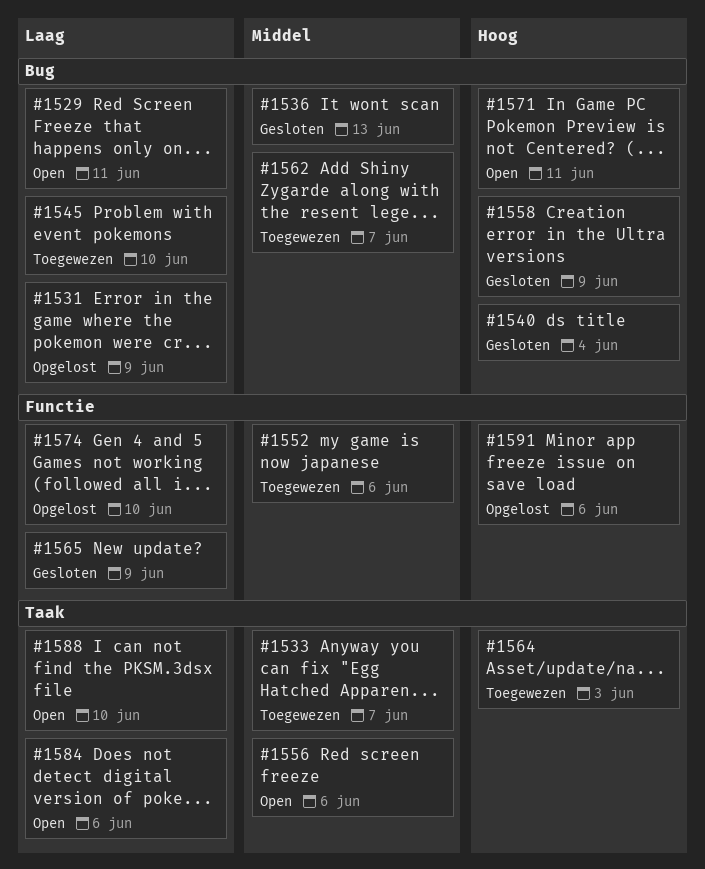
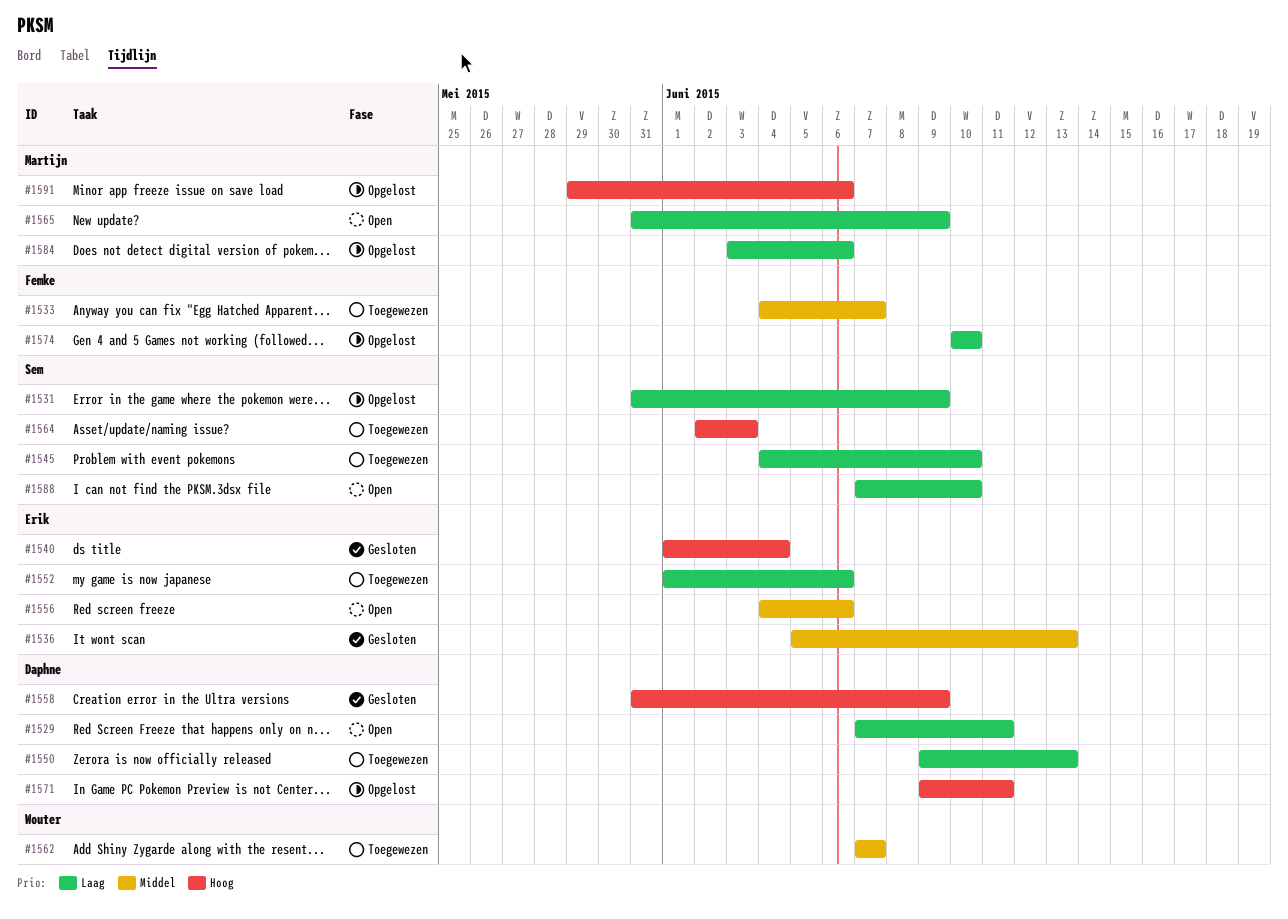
#1550: none -> present
#1552, priority: Middel -> Laag
#1565, status: Gesloten -> Open
#1571, status: Open -> Opgelost
#1584, status: Open -> Opgelost

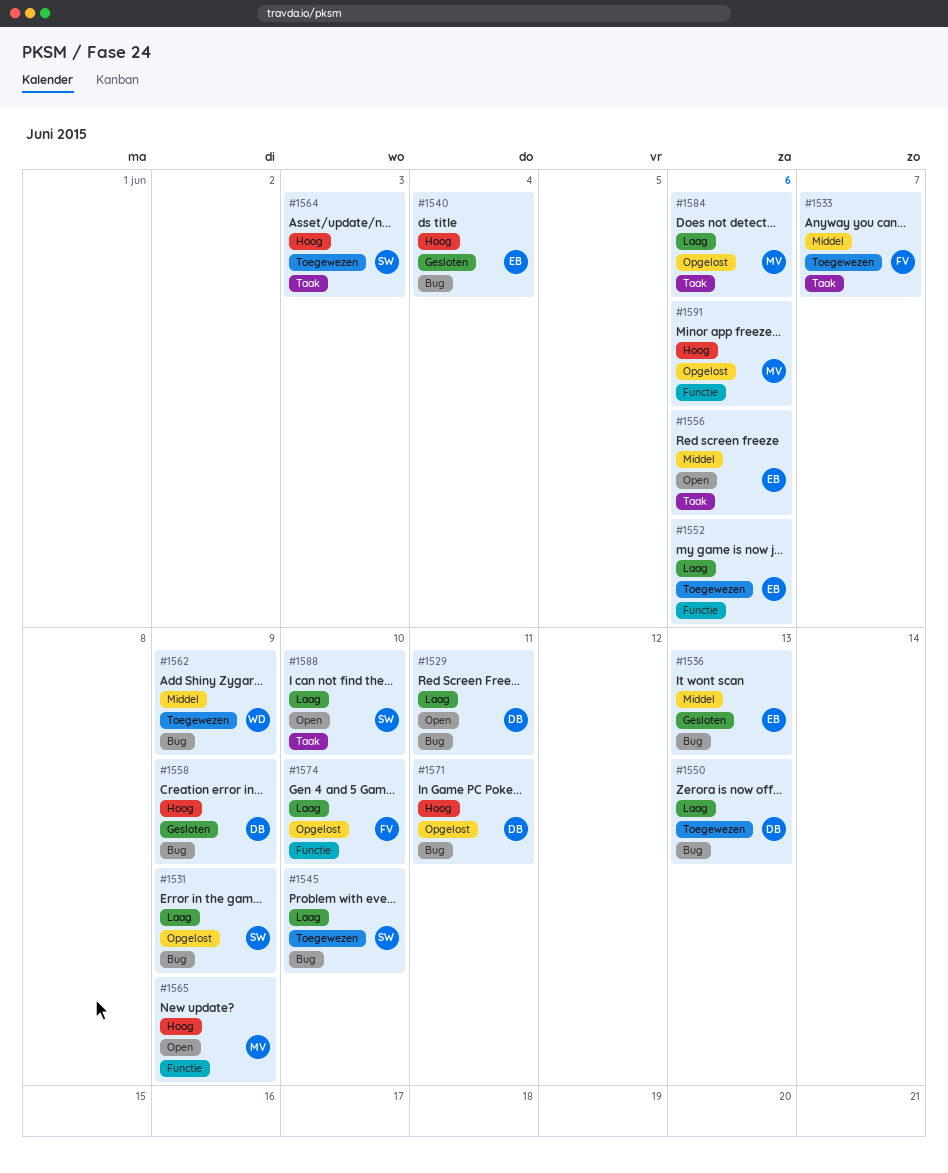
#1562, due: Jun 7 -> Jun 9
#1565, priority: Laag -> Hoog

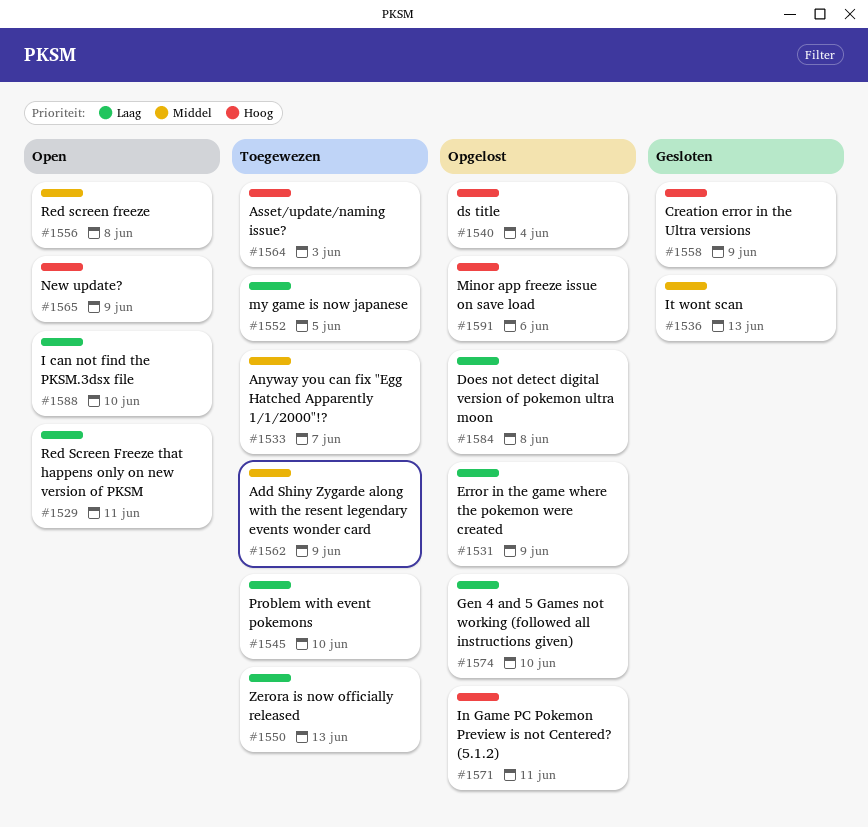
#1540, status: Gesloten -> Opgelost
#1552, due: Jun 6 -> Jun 5
#1556, due: Jun 6 -> Jun 8
#1584, due: Jun 6 -> Jun 8

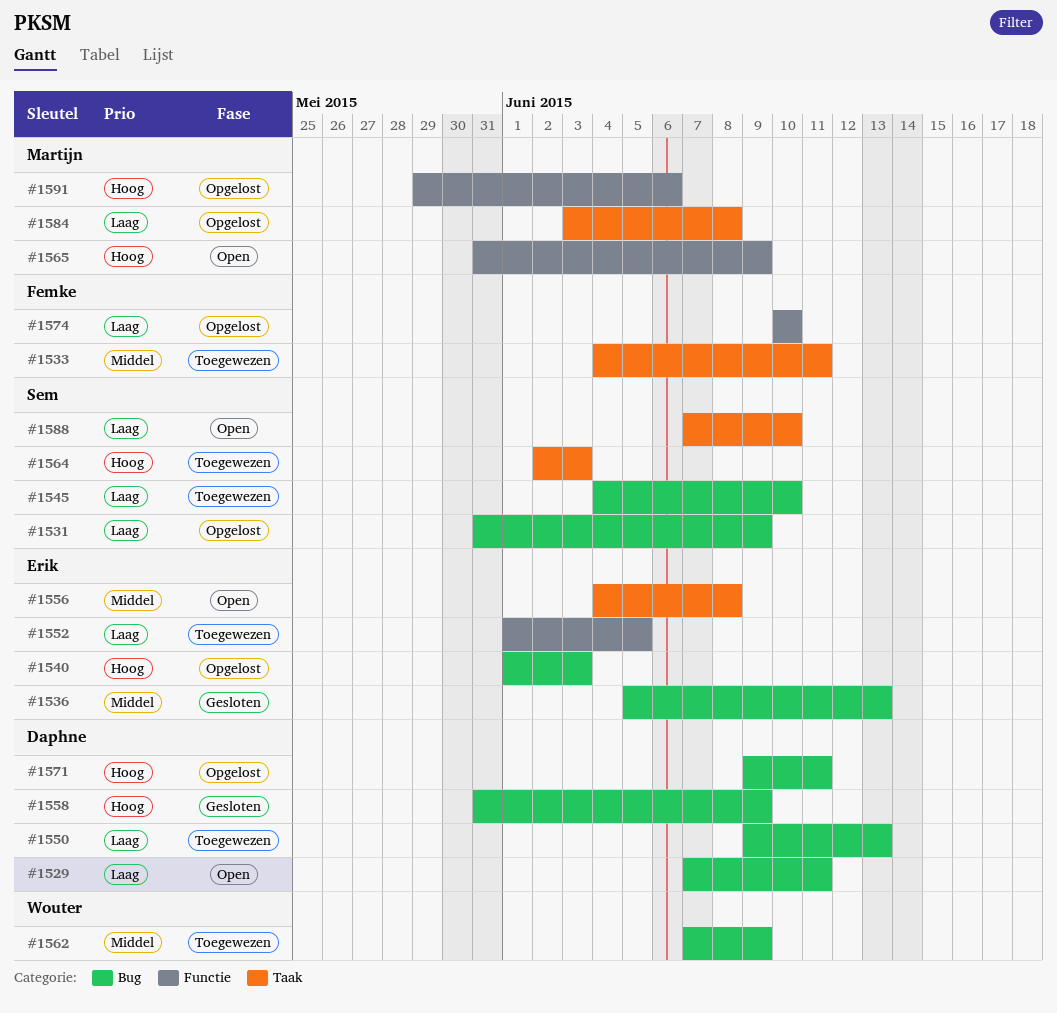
#1533, due: Jun 7 -> Jun 11
#1540, due: Jun 4 -> Jun 3

